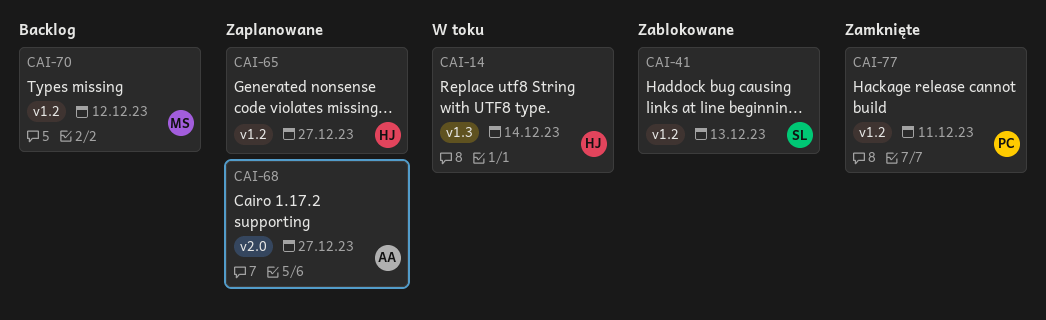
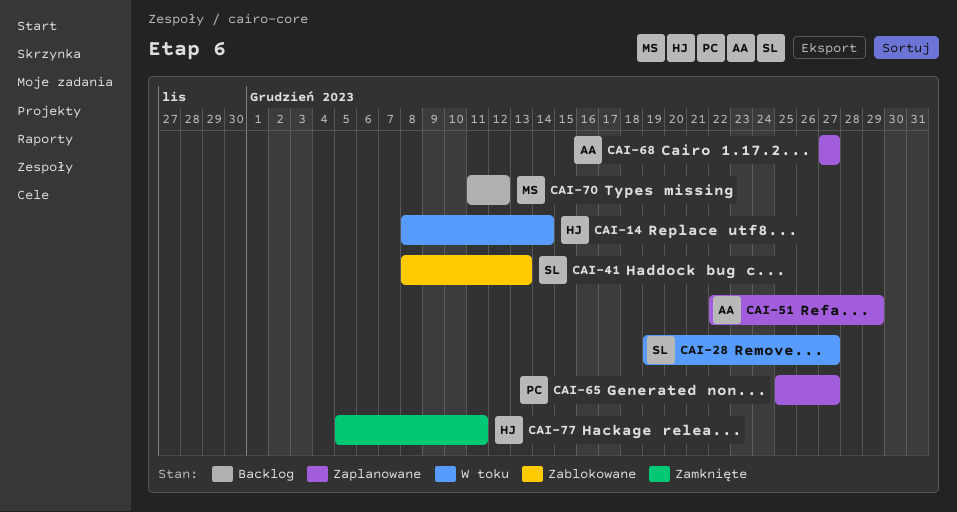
CAI-28: none -> present
CAI-51: none -> present
CAI-65, owner: HJ -> PC
CAI-77, owner: PC -> HJ

